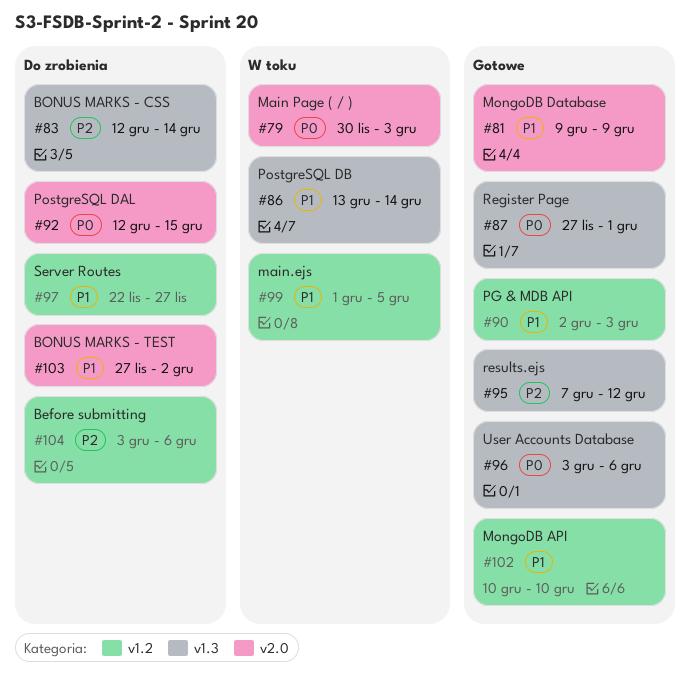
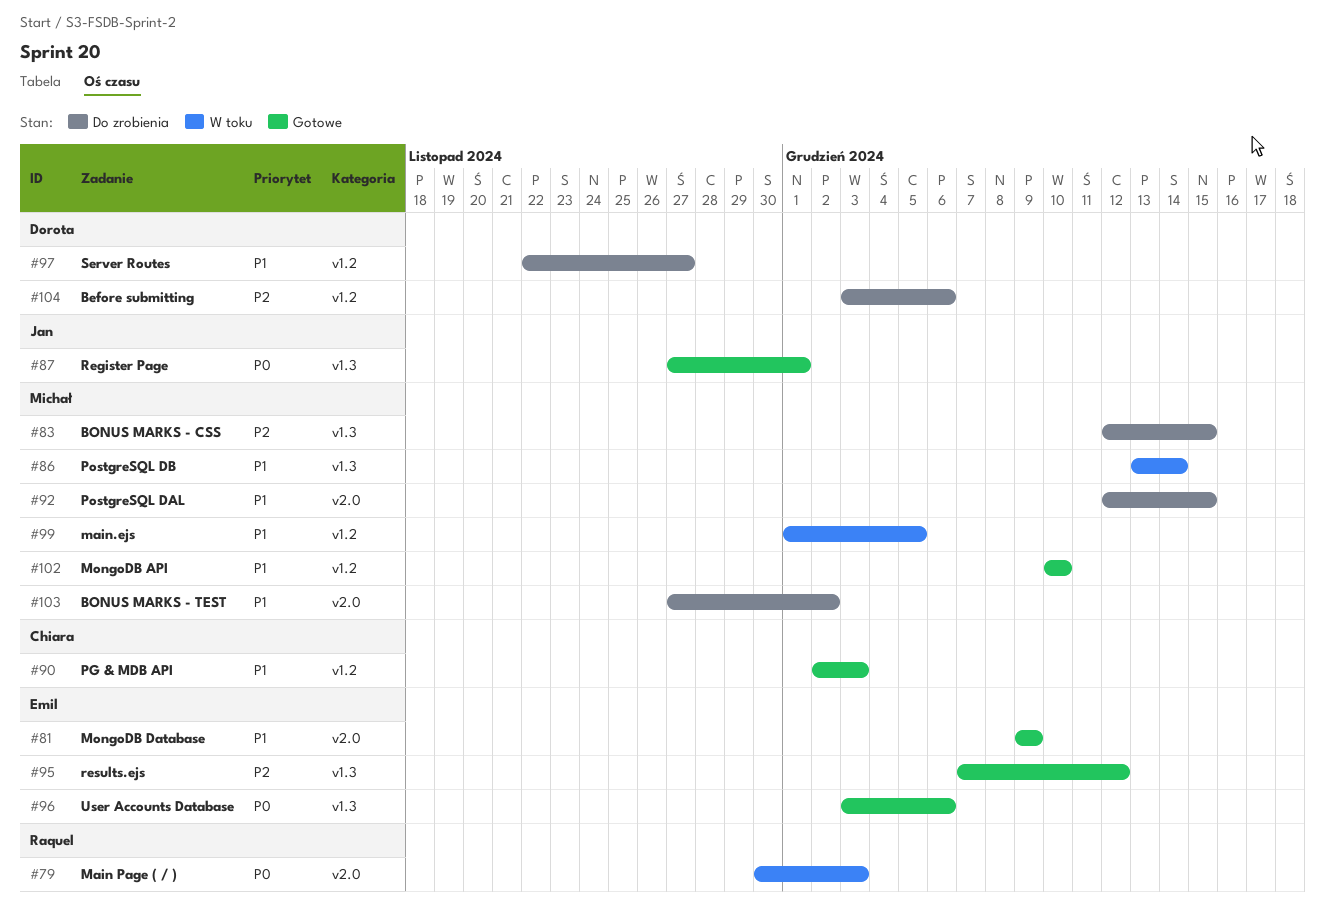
#83, due: Dec 14 -> Dec 15
#92, priority: P0 -> P1

